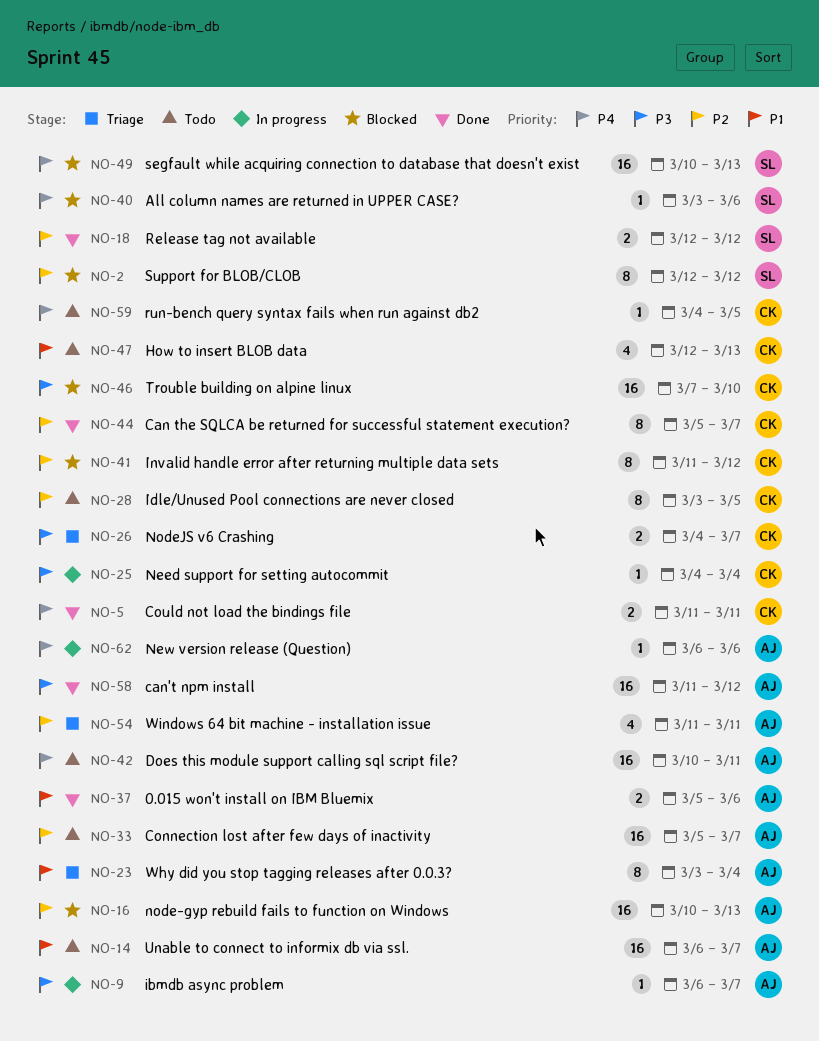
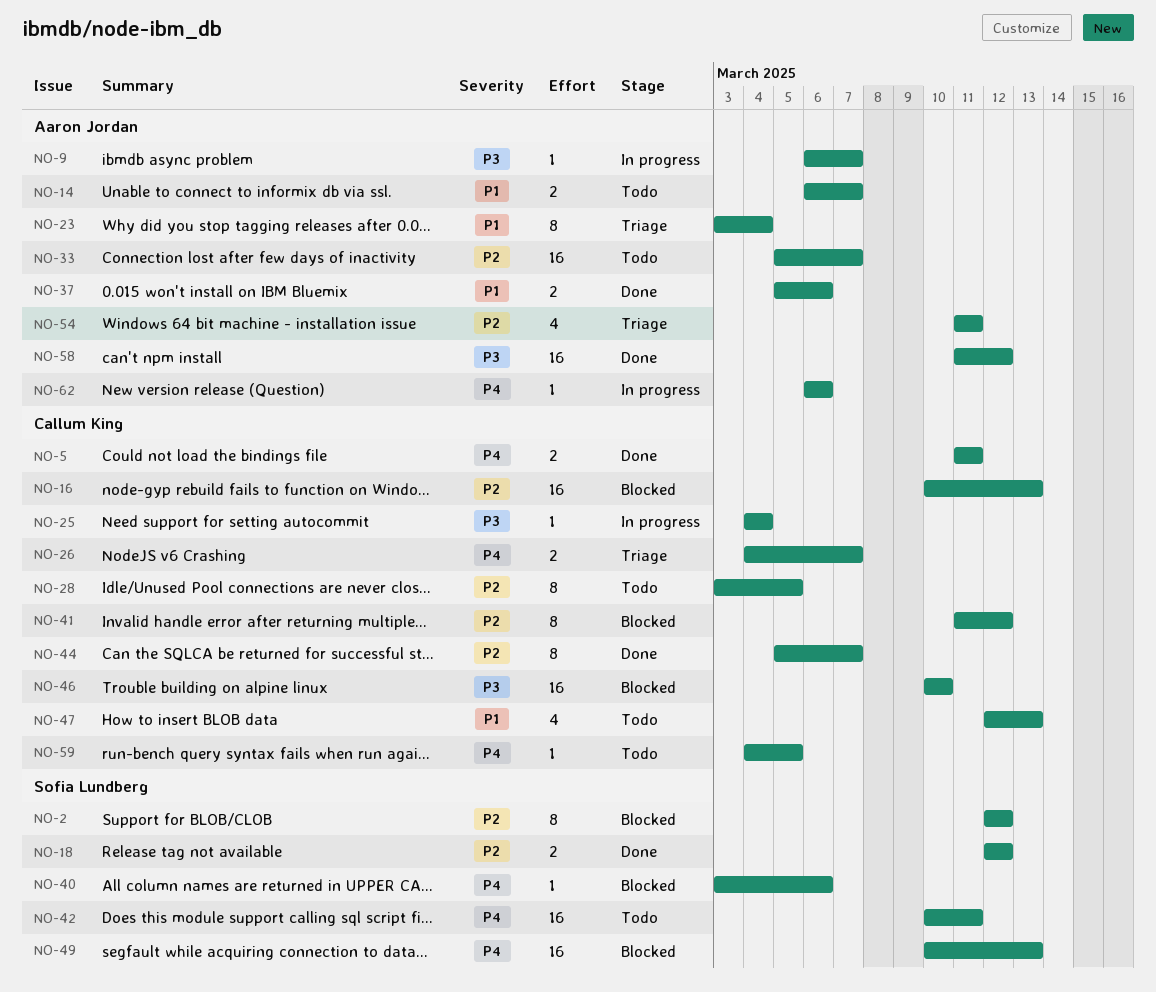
NO-14, estimate: 16 -> 2
NO-16, owner: Aaron Jordan -> Callum King
NO-26, priority: P3 -> P4
NO-42, owner: Aaron Jordan -> Sofia Lundberg
NO-46, start: Mar 7 -> Mar 10

